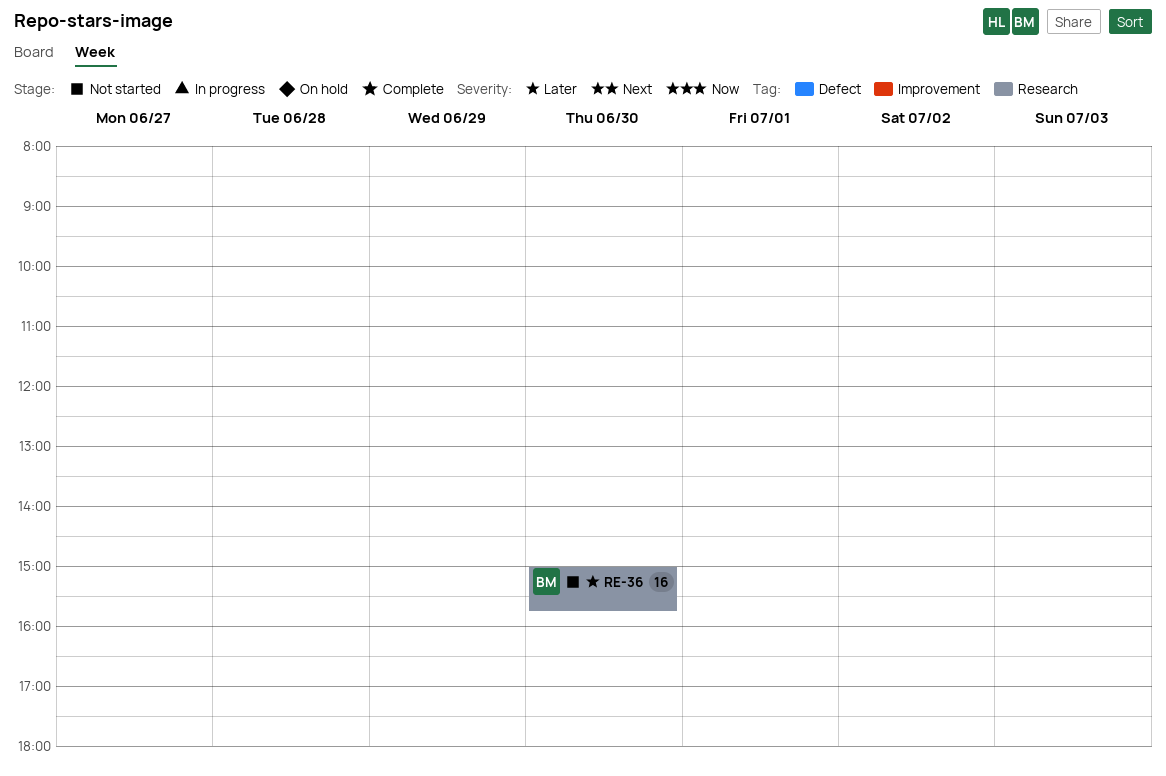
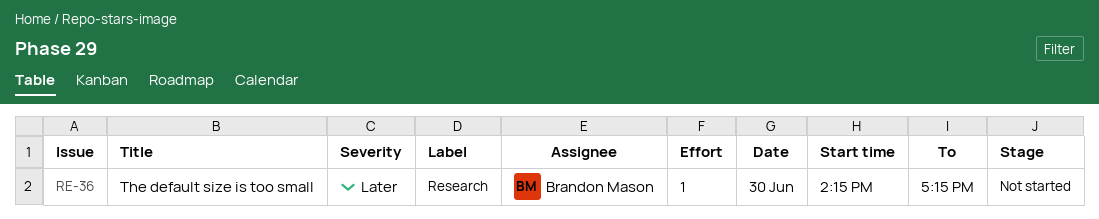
RE-36, estimate: 16 -> 1
RE-36, begins: 15:00 -> 14:15
RE-36, ends: 15:45 -> 17:15

